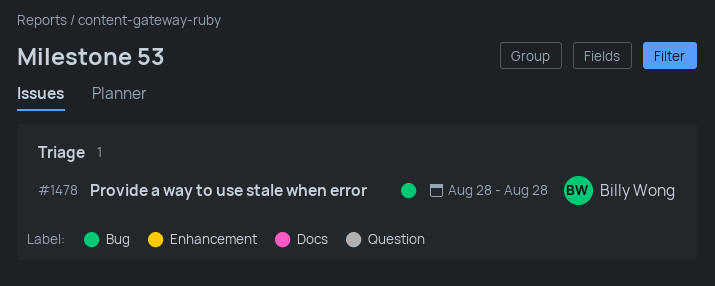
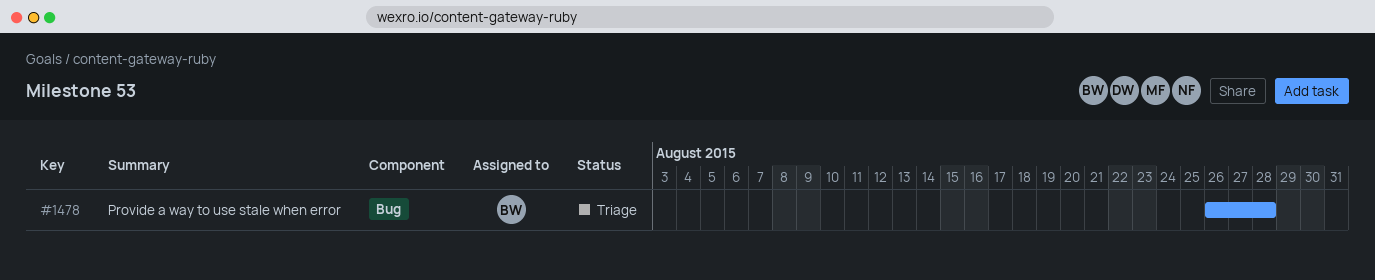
#1478, start: Aug 28 -> Aug 26

